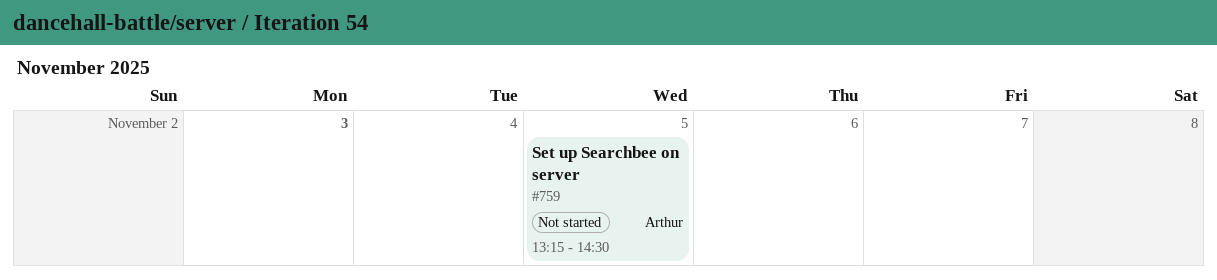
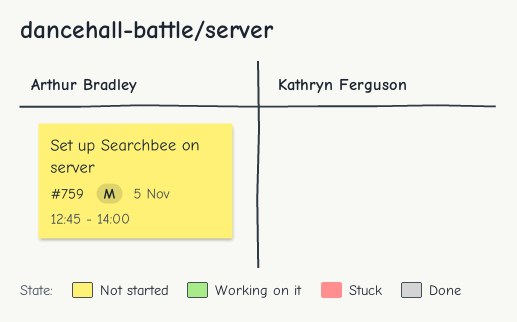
#759, begins: 13:15 -> 12:45
#759, ends: 14:30 -> 14:00

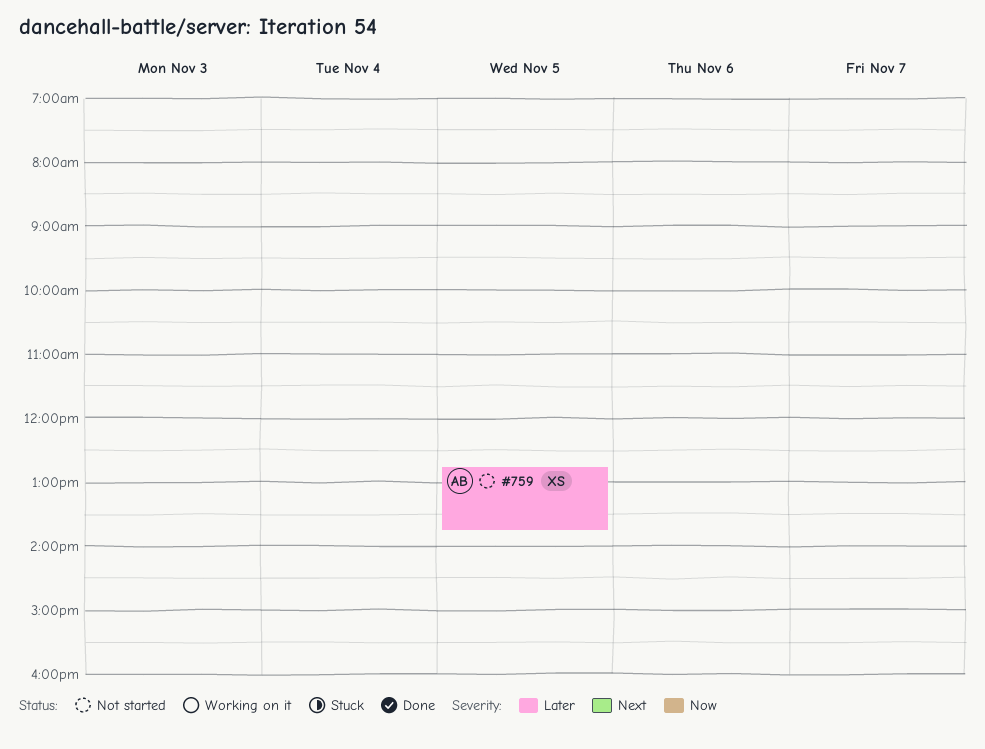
#759, estimate: M -> XS
#759, ends: 14:00 -> 13:45

